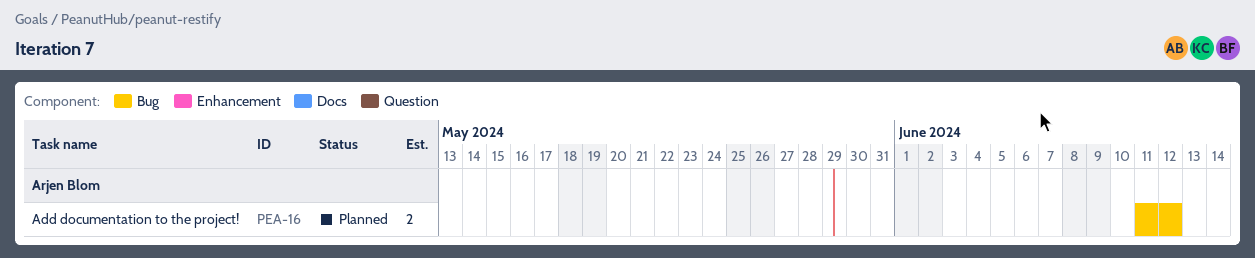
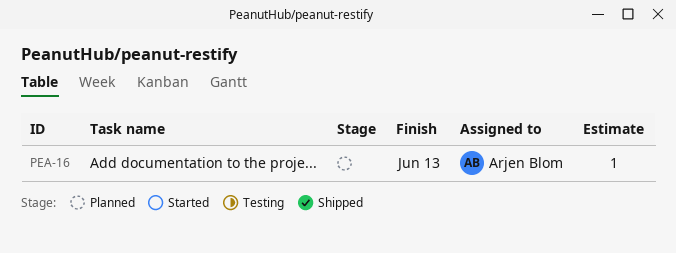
PEA-16, estimate: 2 -> 1
PEA-16, due: Jun 12 -> Jun 13

